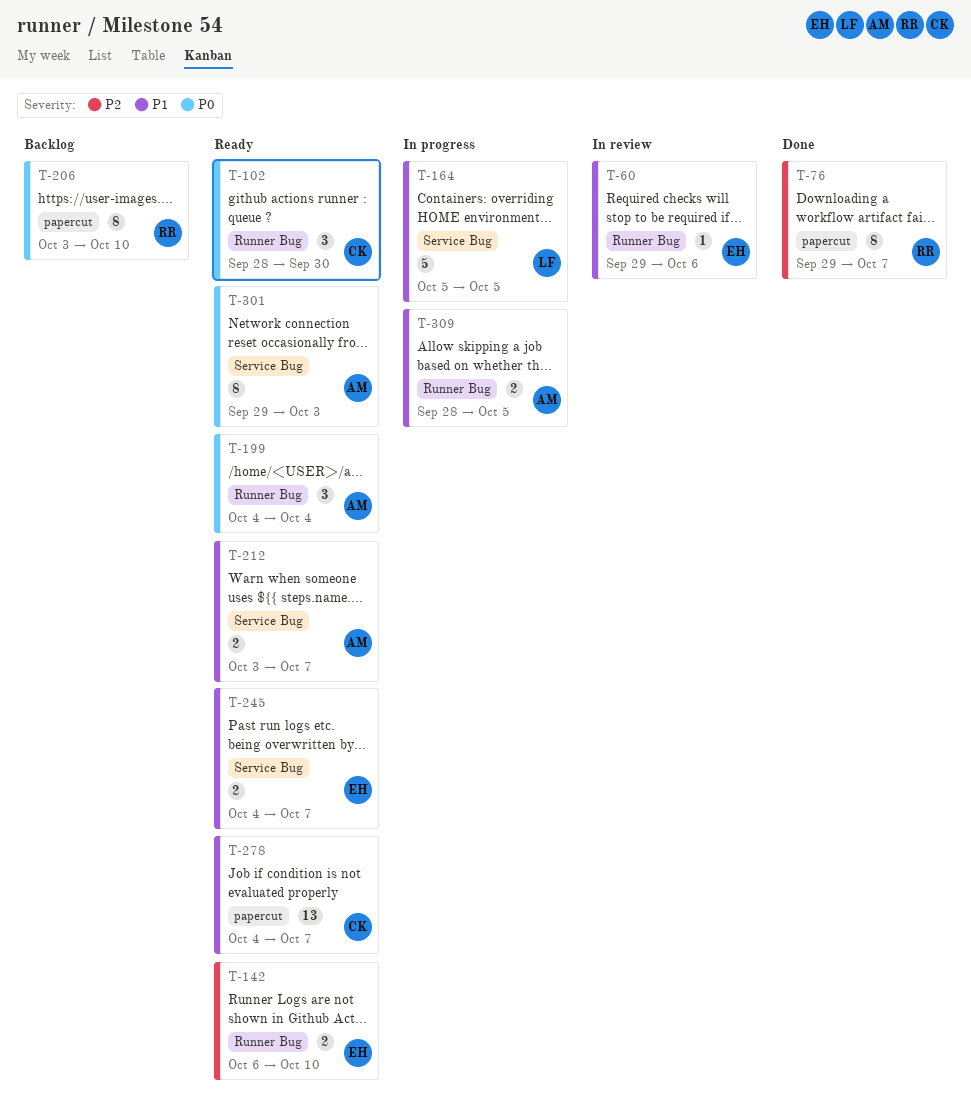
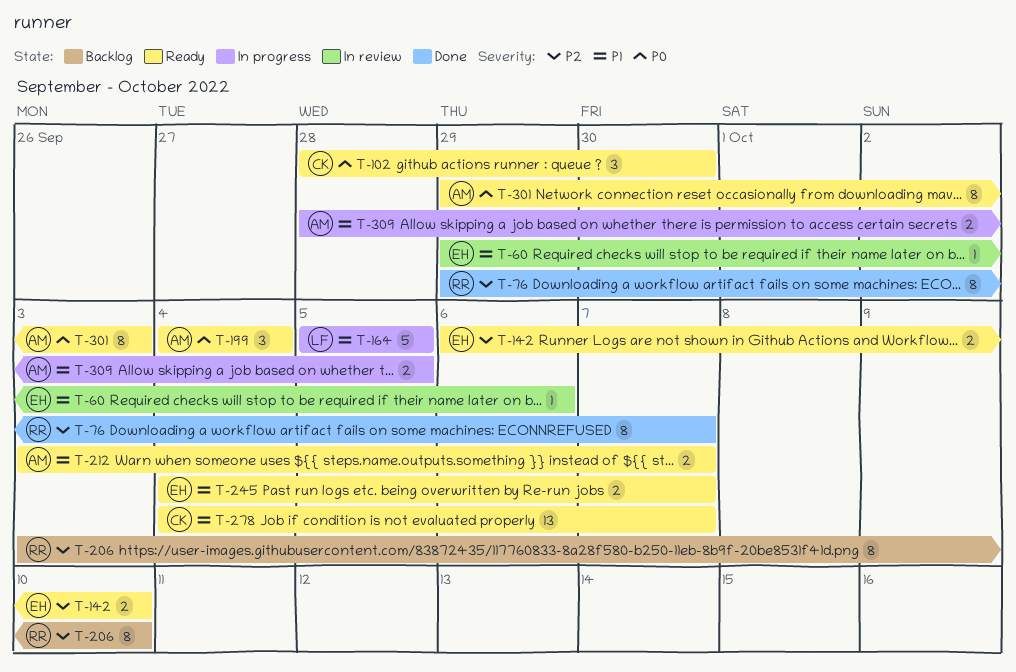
T-206, priority: P0 -> P2

